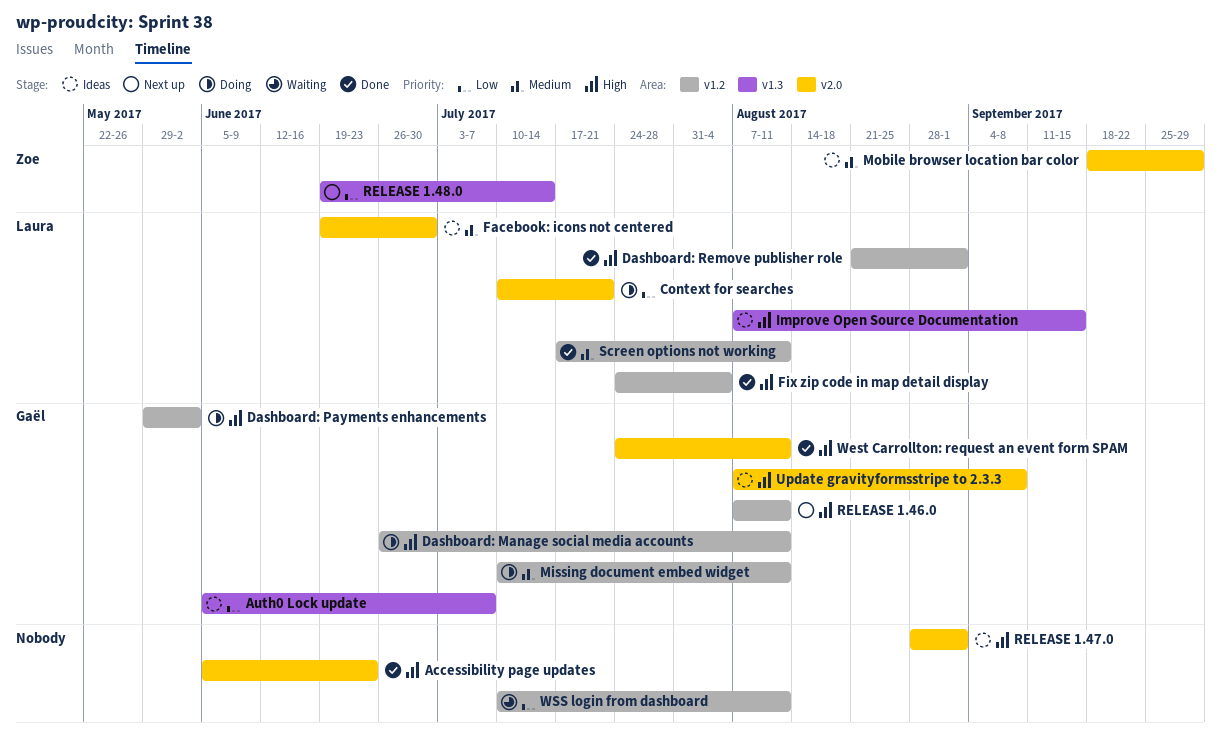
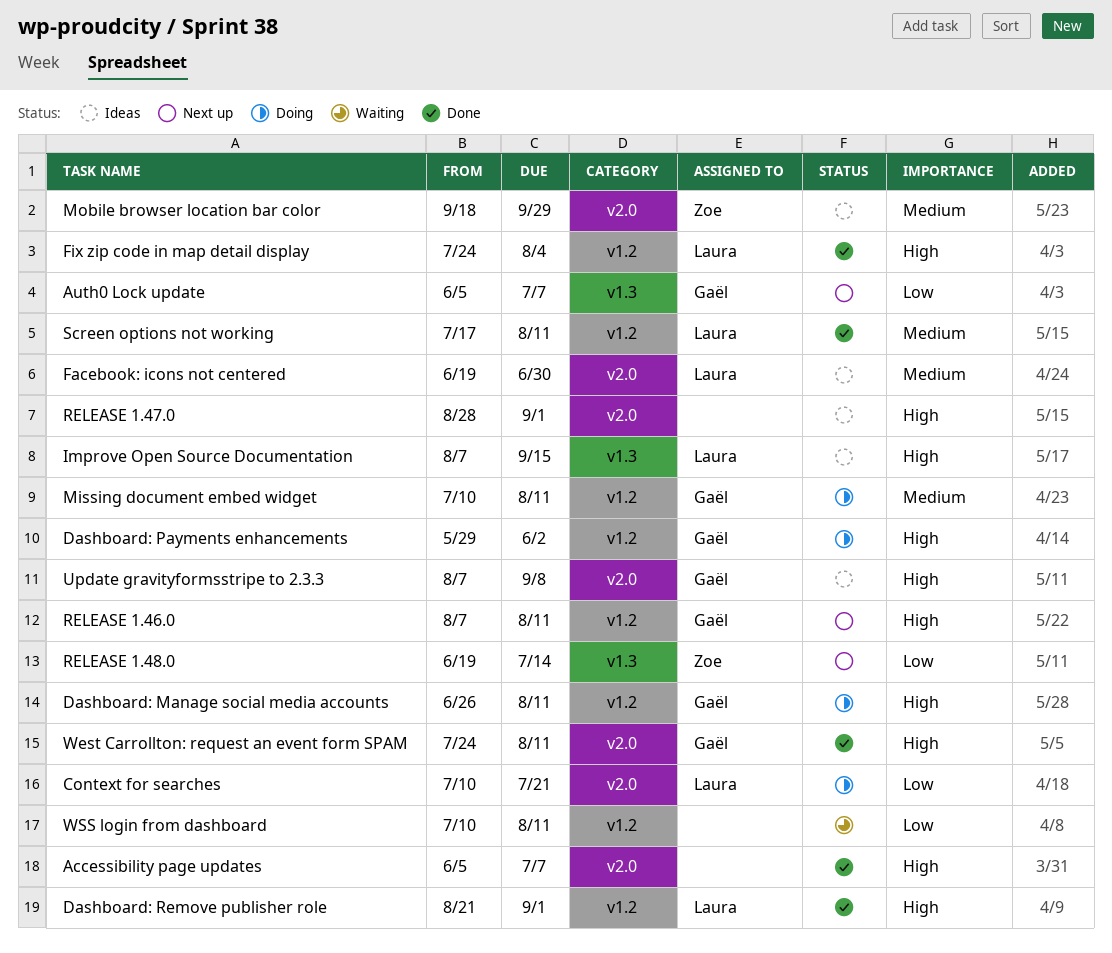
Accessibility page updates, due: Jun 23 -> Jul 7
Auth0 Lock update, status: Ideas -> Next up

